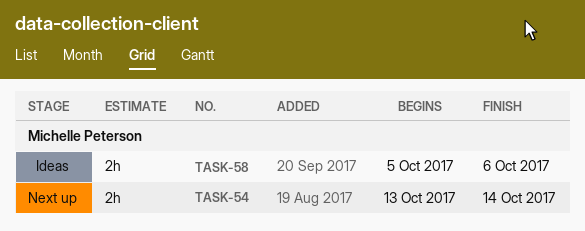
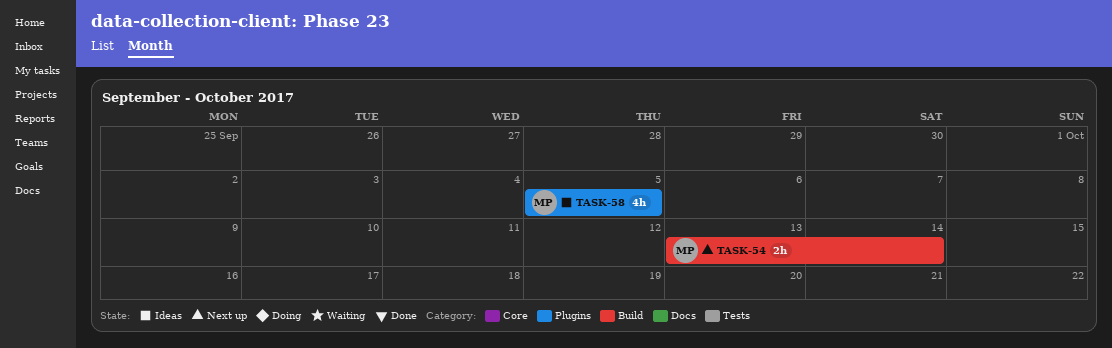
TASK-58, estimate: 2h -> 4h
TASK-58, due: Oct 6 -> Oct 5

